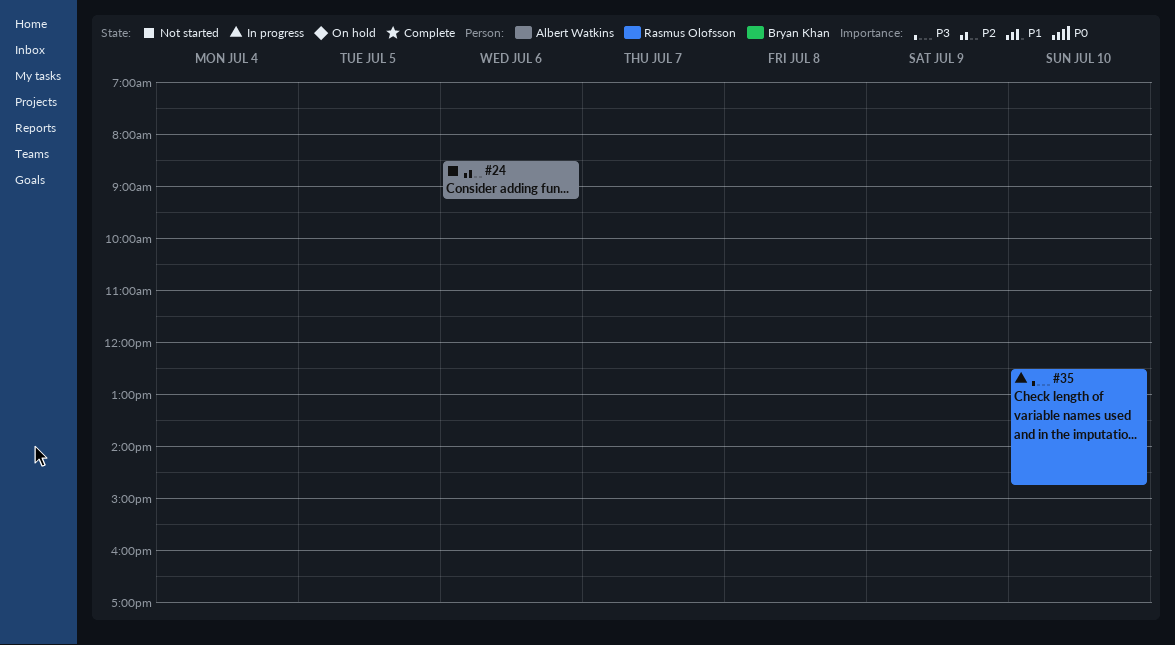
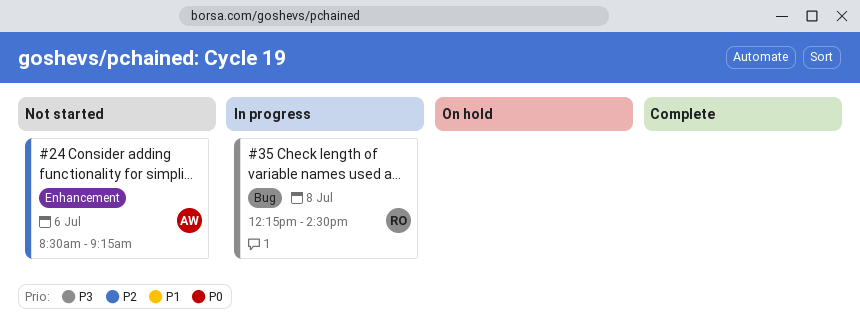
#35, day: Jul 10 -> Jul 8
#35, begins: 12:30 -> 12:15
#35, ends: 14:45 -> 14:30

